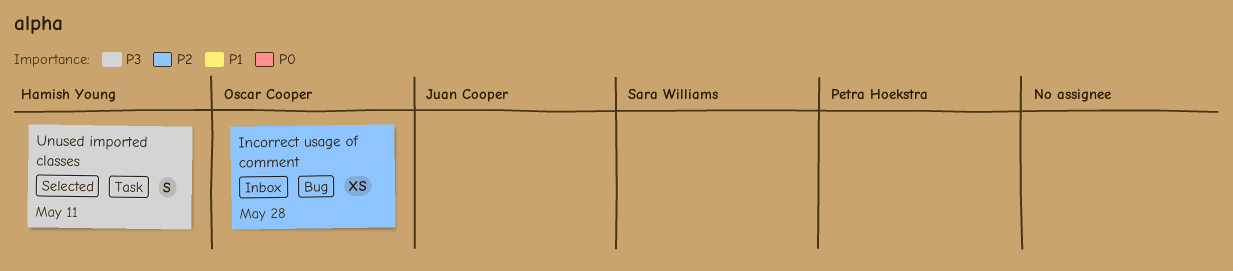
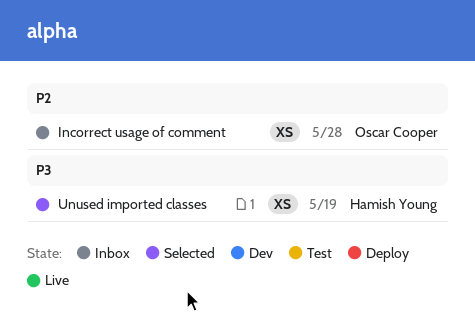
Unused imported classes, estimate: S -> XS
Unused imported classes, due: May 11 -> May 19

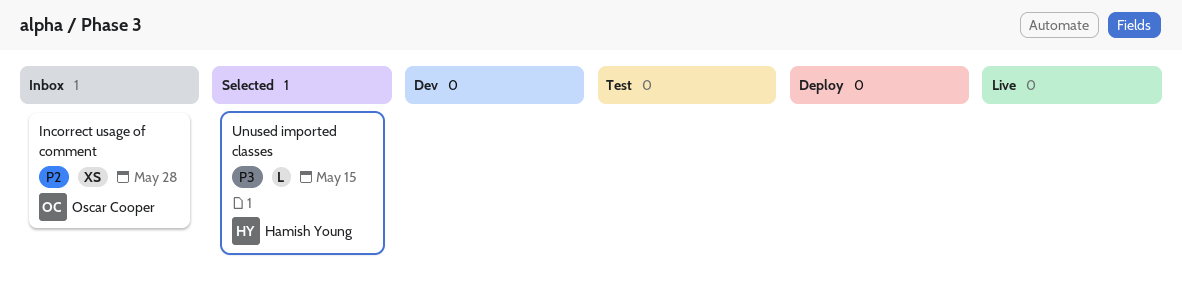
Unused imported classes, estimate: XS -> L
Unused imported classes, due: May 19 -> May 15

